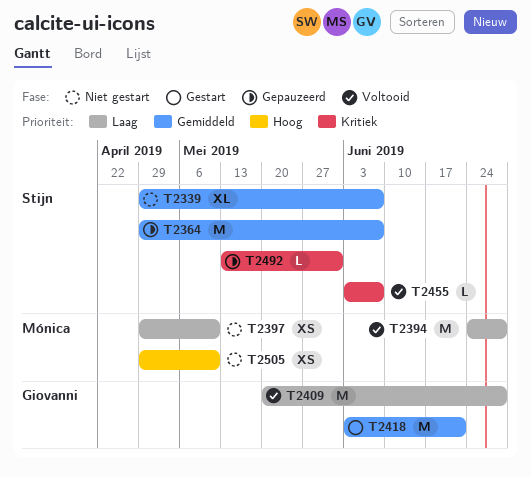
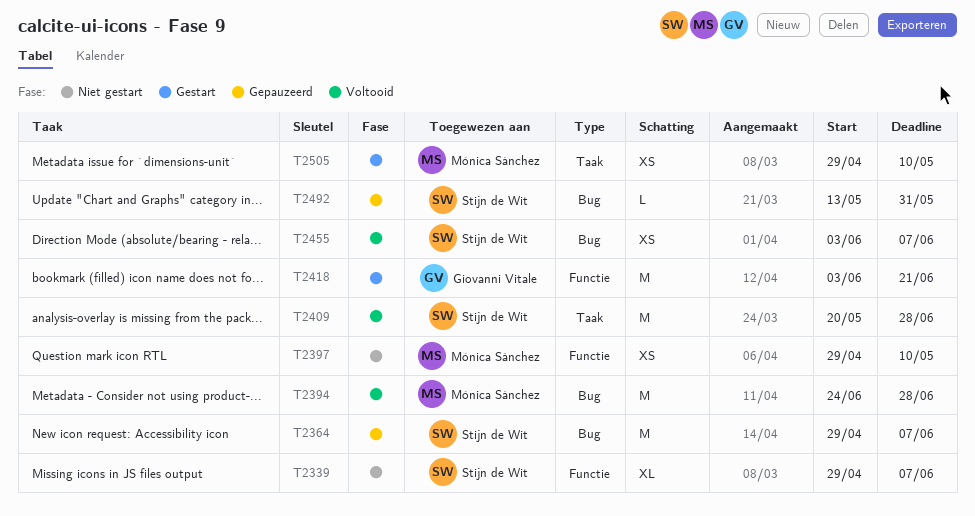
T2409, owner: Giovanni Vitale -> Stijn de Wit
T2455, estimate: L -> XS
T2505, status: Niet gestart -> Gestart

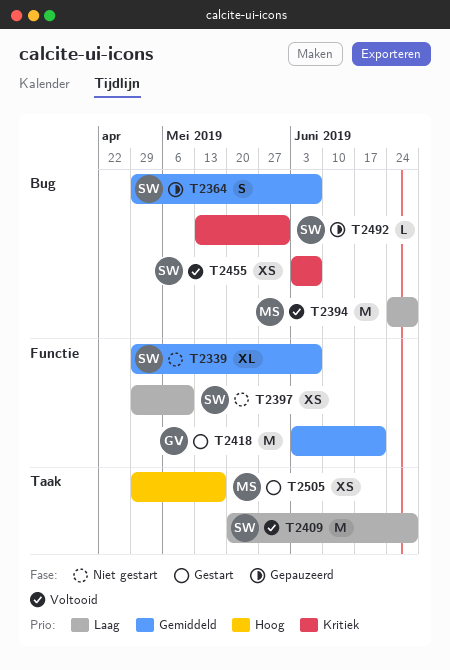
T2364, estimate: M -> S
T2397, owner: Mónica Sánchez -> Stijn de Wit
T2505, due: May 10 -> May 17

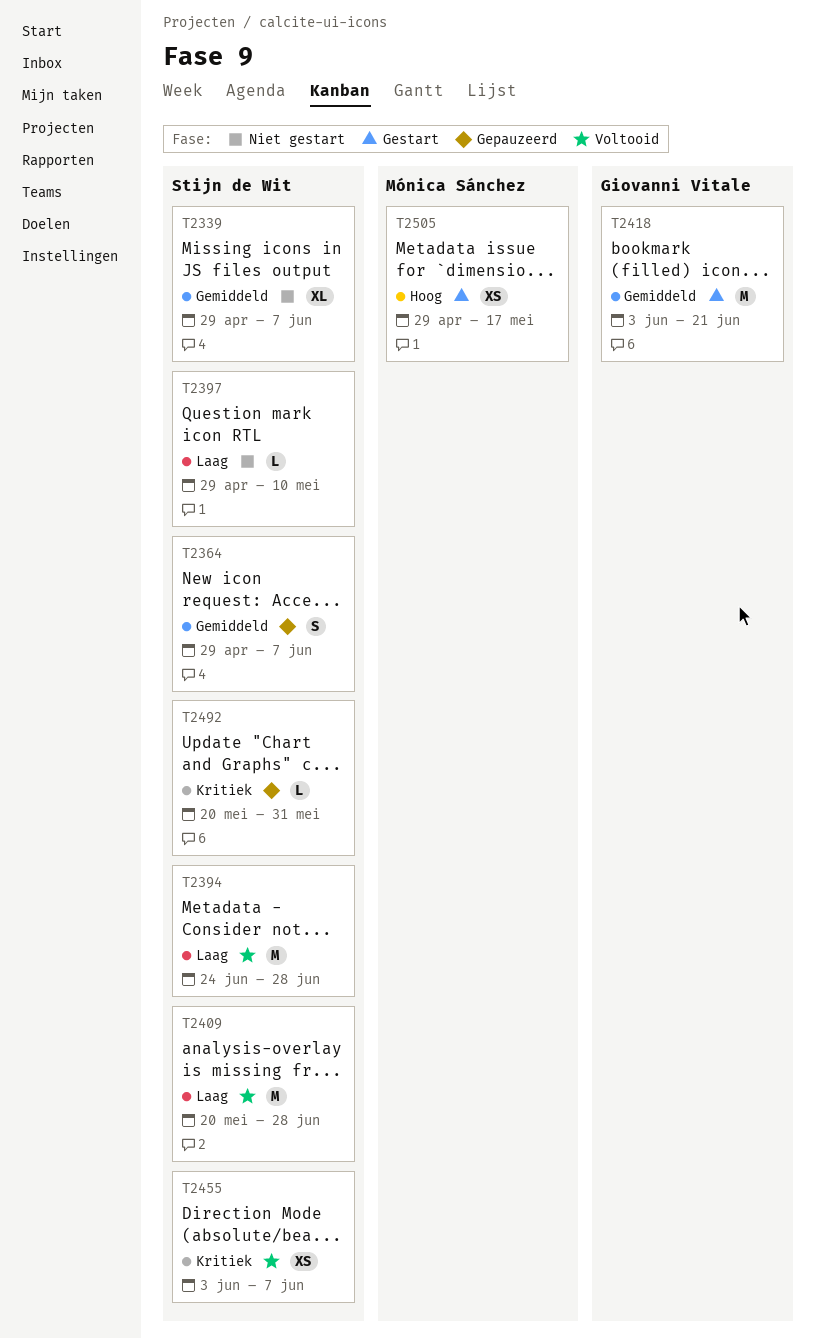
T2394, owner: Mónica Sánchez -> Stijn de Wit
T2397, estimate: XS -> L
T2492, start: May 13 -> May 20

